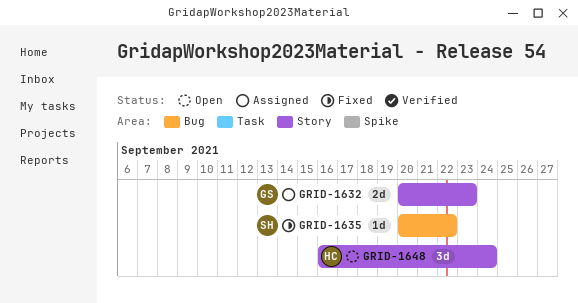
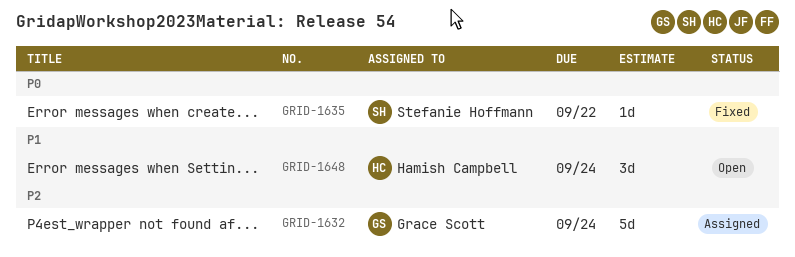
GRID-1632, estimate: 2d -> 5d
GRID-1632, due: Sep 23 -> Sep 24

